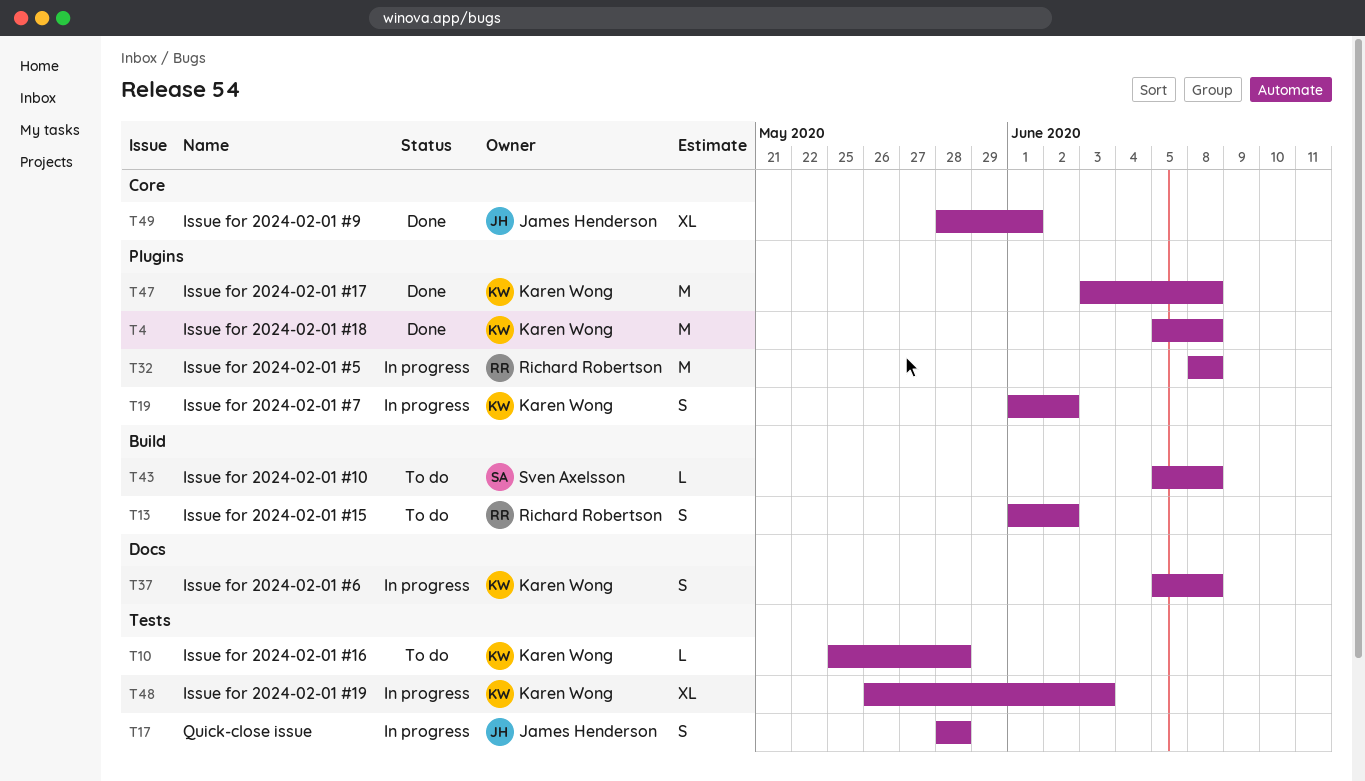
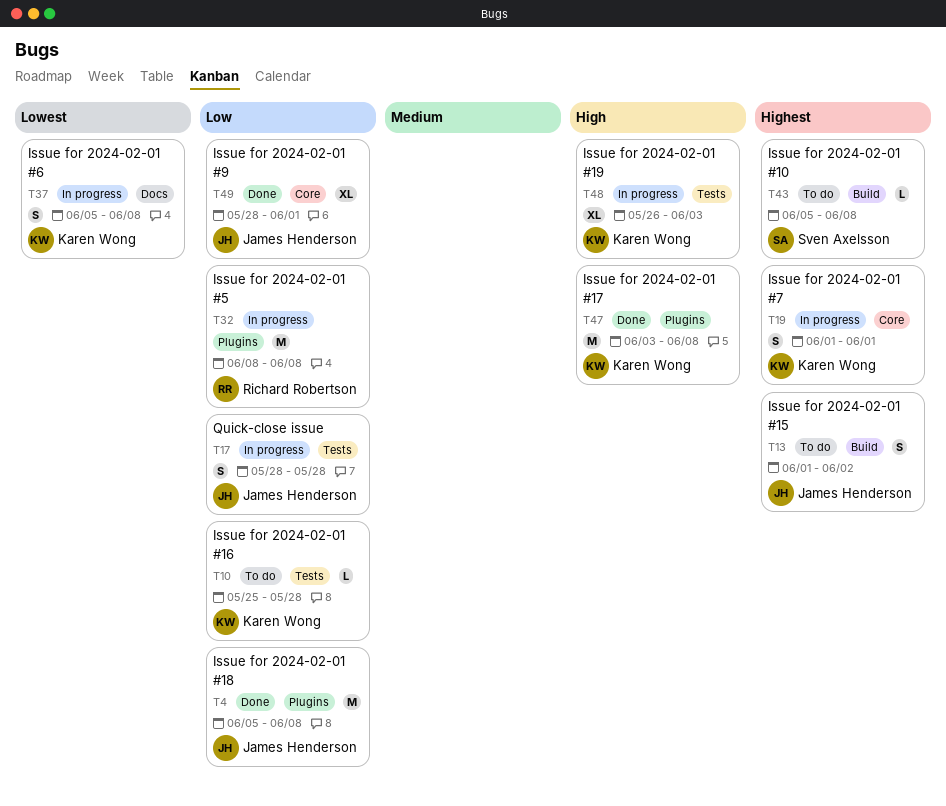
T4, owner: Karen Wong -> James Henderson
T13, owner: Richard Robertson -> James Henderson
T19, label: Plugins -> Core
T19, due: Jun 2 -> Jun 1

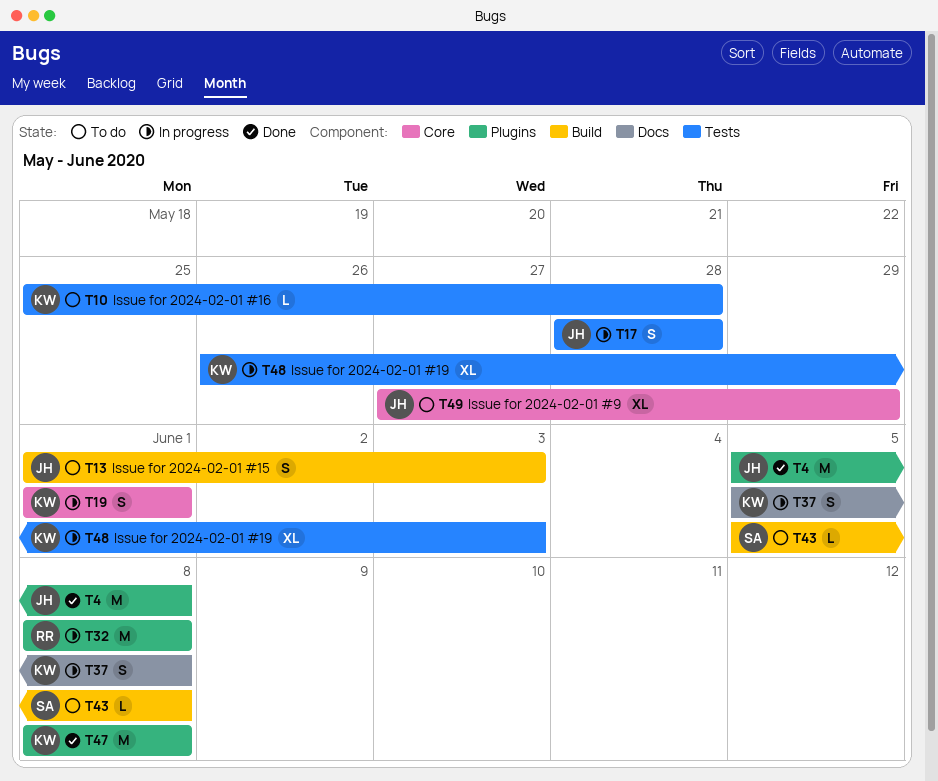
T13, due: Jun 2 -> Jun 3
T47, start: Jun 3 -> Jun 8
T49, status: Done -> To do
T49, start: May 28 -> May 27
T49, due: Jun 1 -> May 29

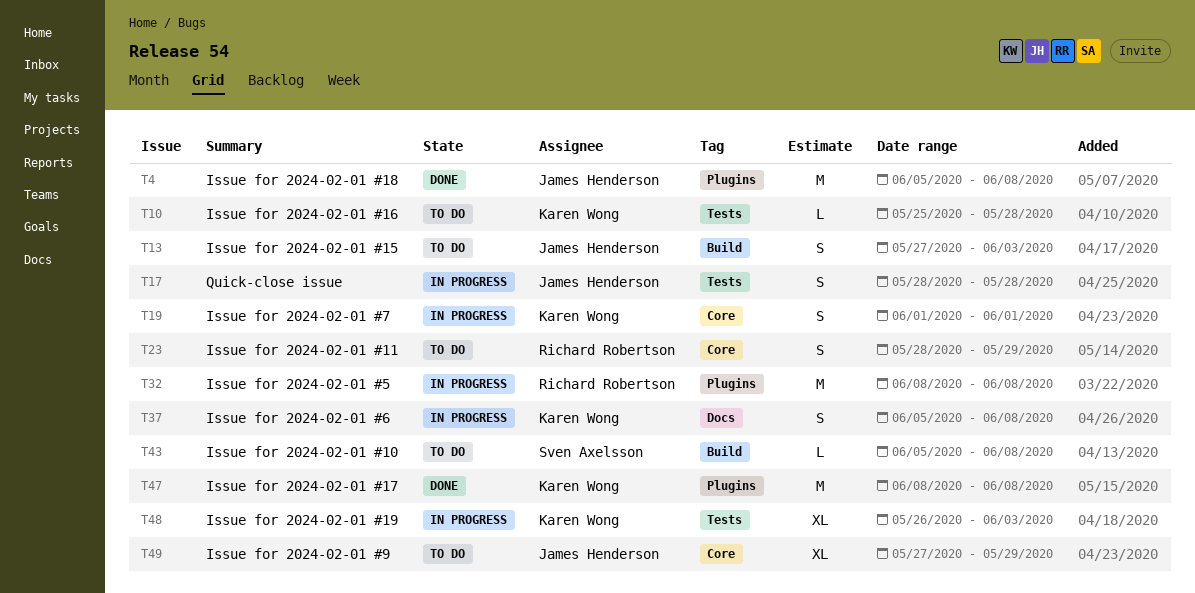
T13, start: Jun 1 -> May 27
T23: none -> present

